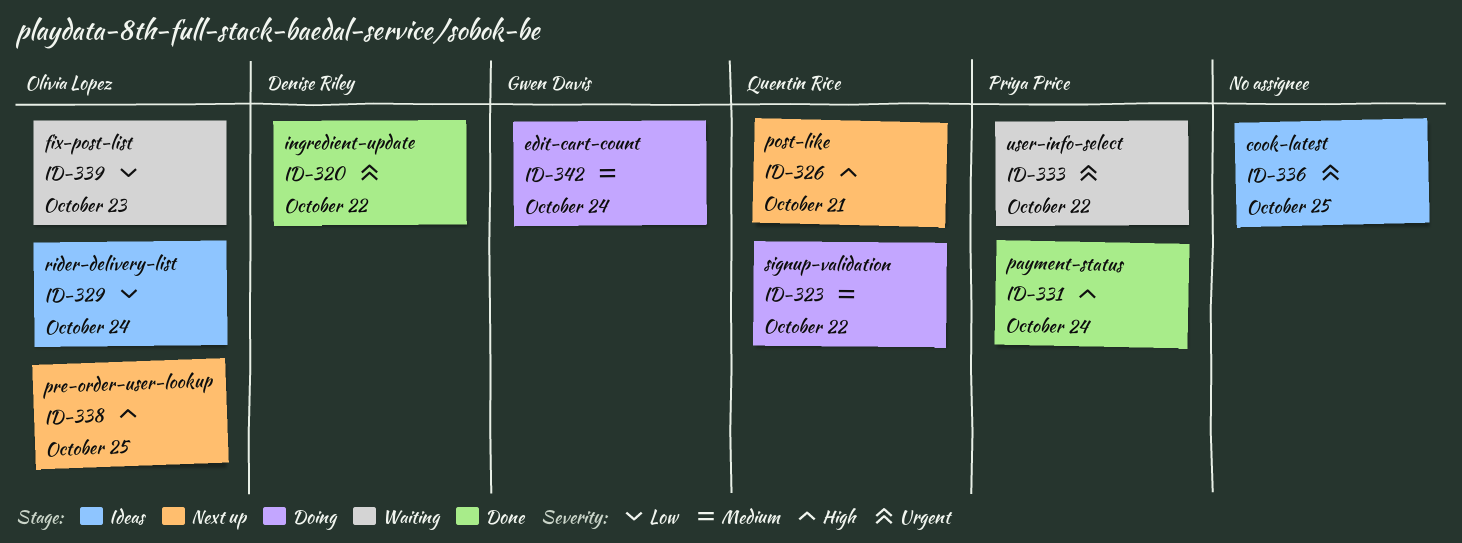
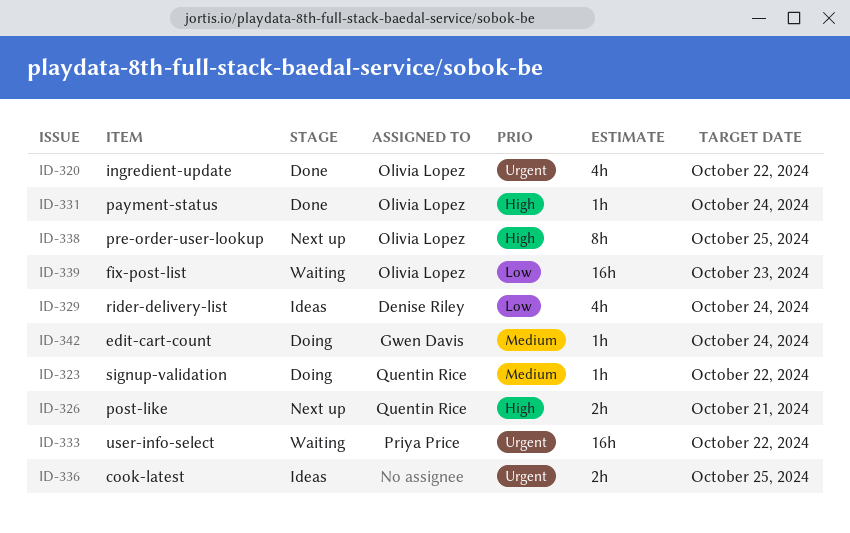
ID-320, owner: Denise Riley -> Olivia Lopez
ID-329, owner: Olivia Lopez -> Denise Riley
ID-331, owner: Priya Price -> Olivia Lopez

